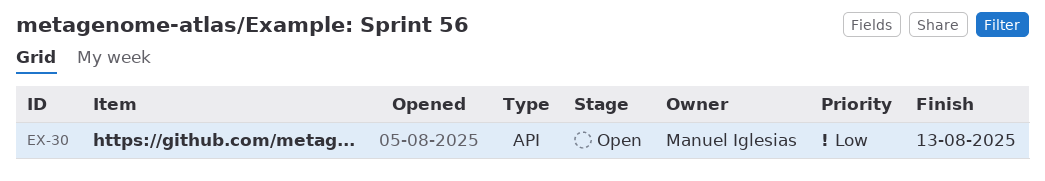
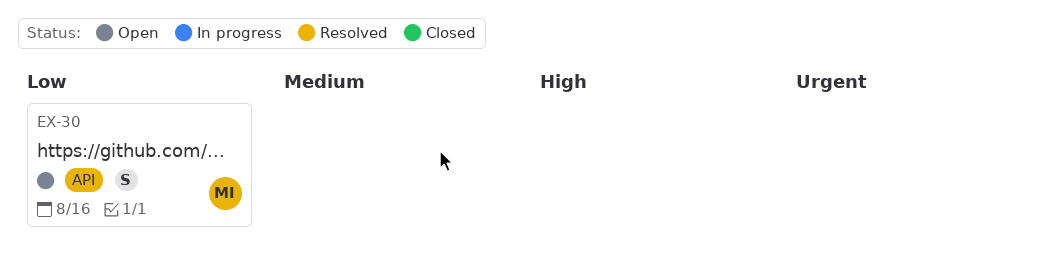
EX-30, due: Aug 13 -> Aug 16

